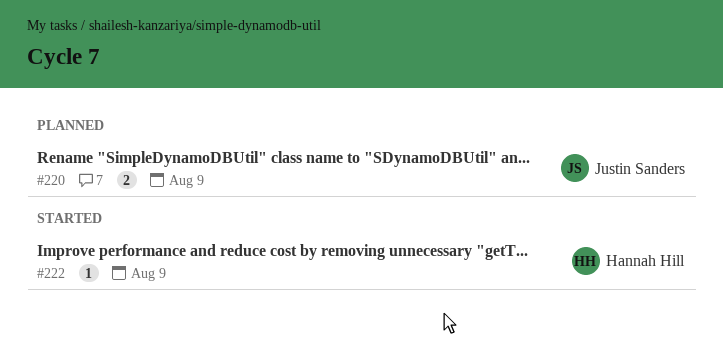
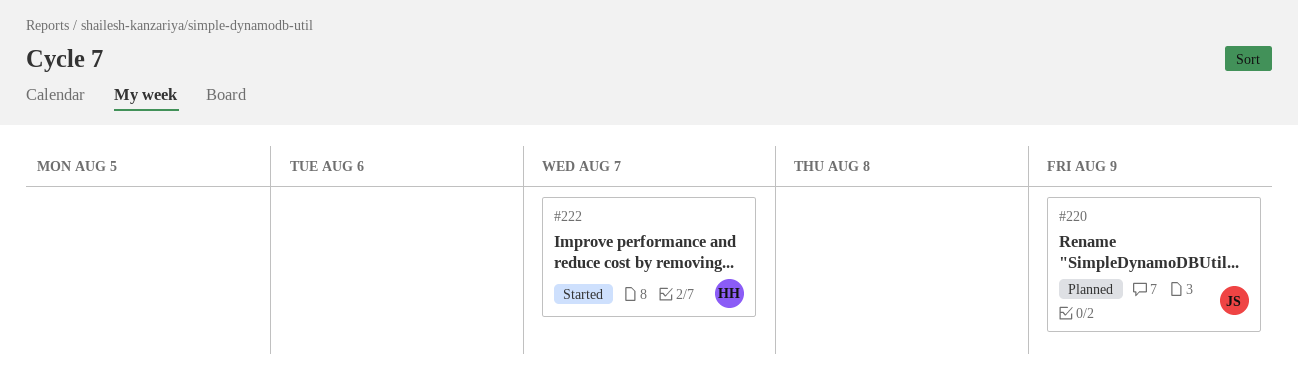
#222, due: Aug 9 -> Aug 7

